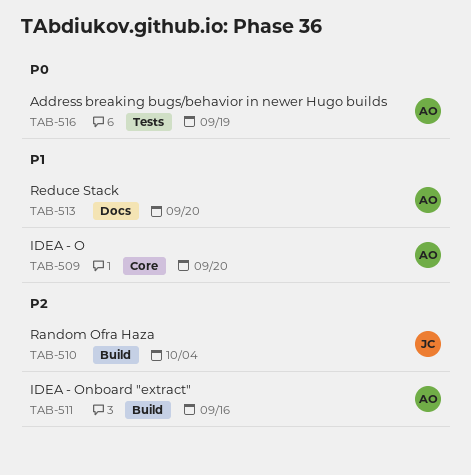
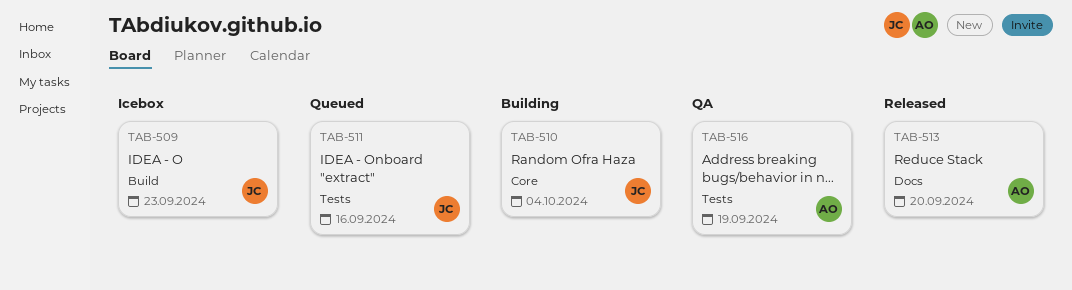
TAB-509, owner: AO -> JC
TAB-509, label: Core -> Build
TAB-509, due: Sep 20 -> Sep 23
TAB-510, label: Build -> Core
TAB-511, owner: AO -> JC
TAB-511, label: Build -> Tests

